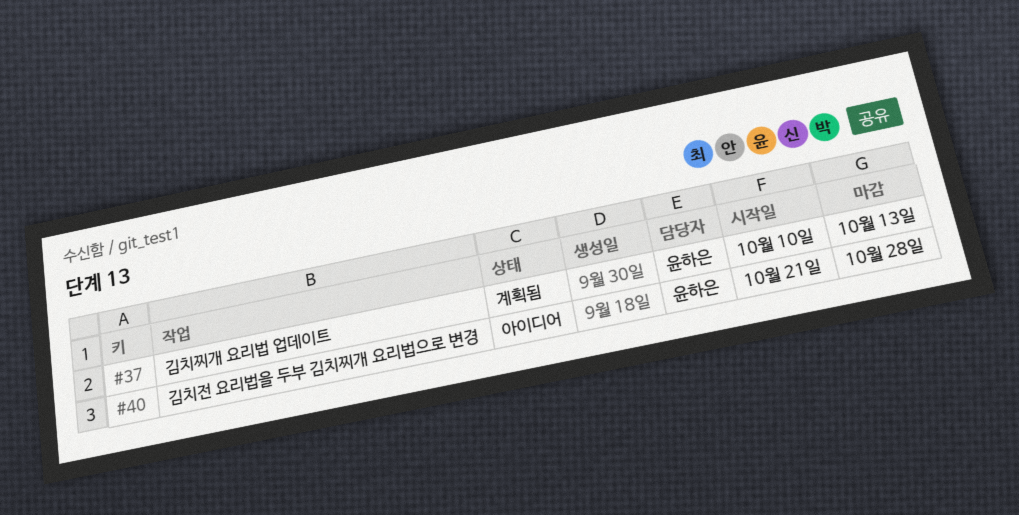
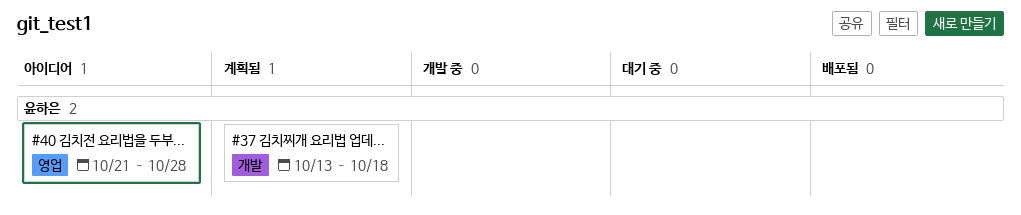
#37, start: Oct 10 -> Oct 13
#37, due: Oct 13 -> Oct 18

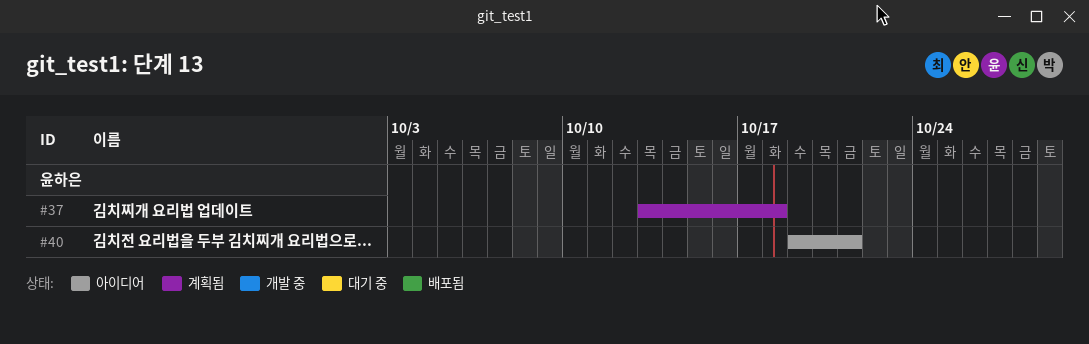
#40, start: Oct 21 -> Oct 19
#40, due: Oct 28 -> Oct 21

